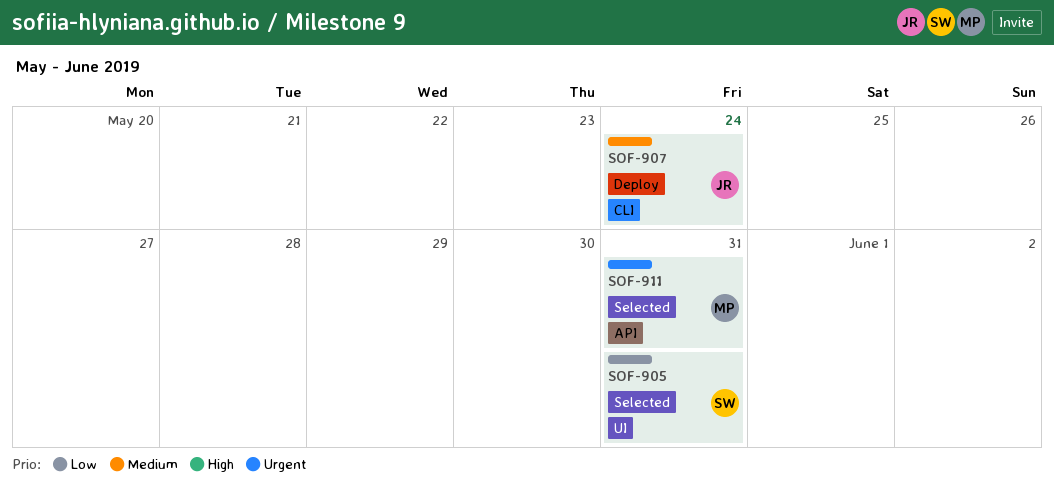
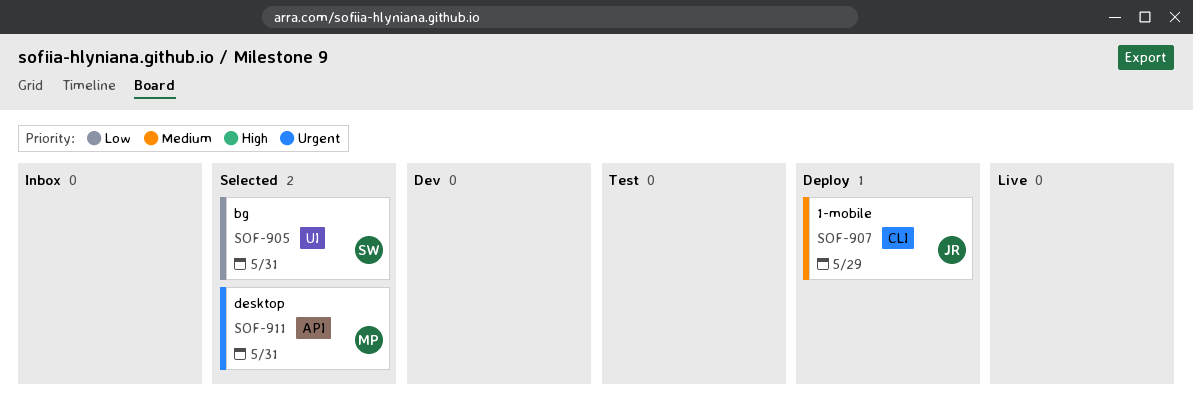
SOF-907, due: May 24 -> May 29

